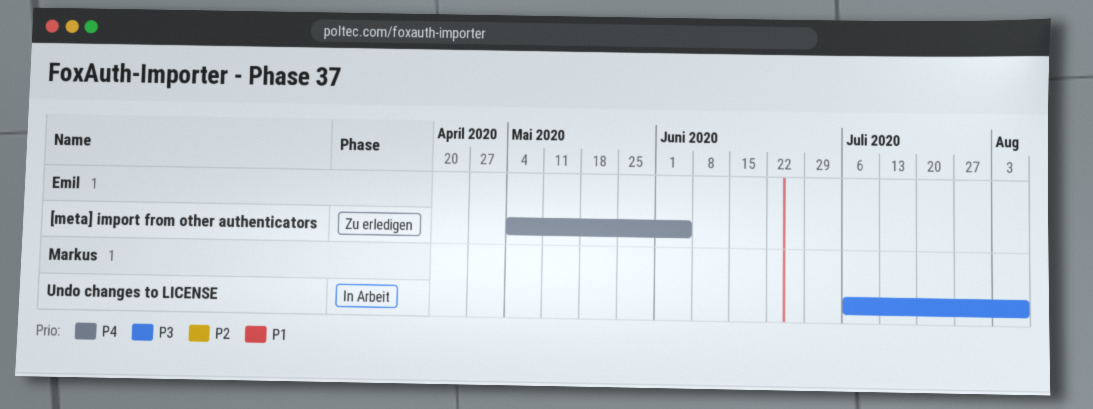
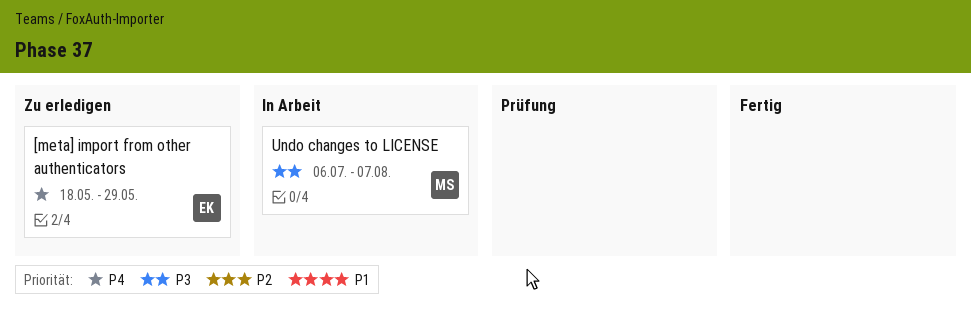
[meta] import from other authenticators, start: May 4 -> May 18
[meta] import from other authenticators, due: Jun 5 -> May 29

